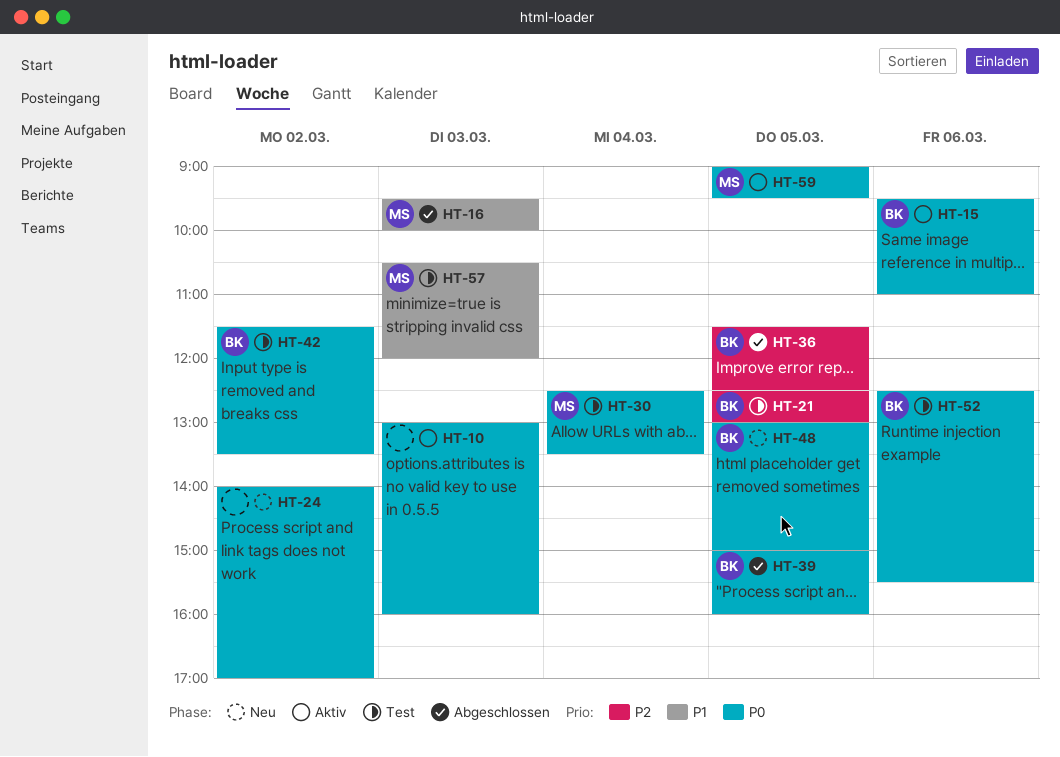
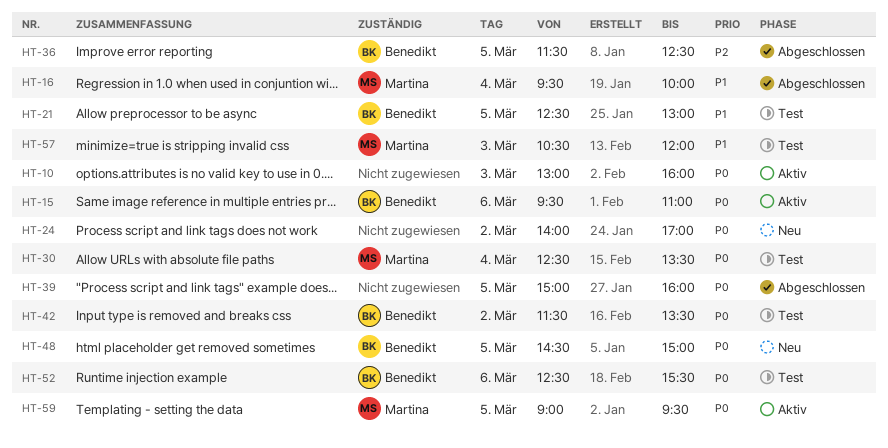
HT-16, day: Mar 3 -> Mar 4
HT-21, priority: P2 -> P1
HT-39, owner: Benedikt -> none
HT-48, begins: 13:00 -> 14:30

